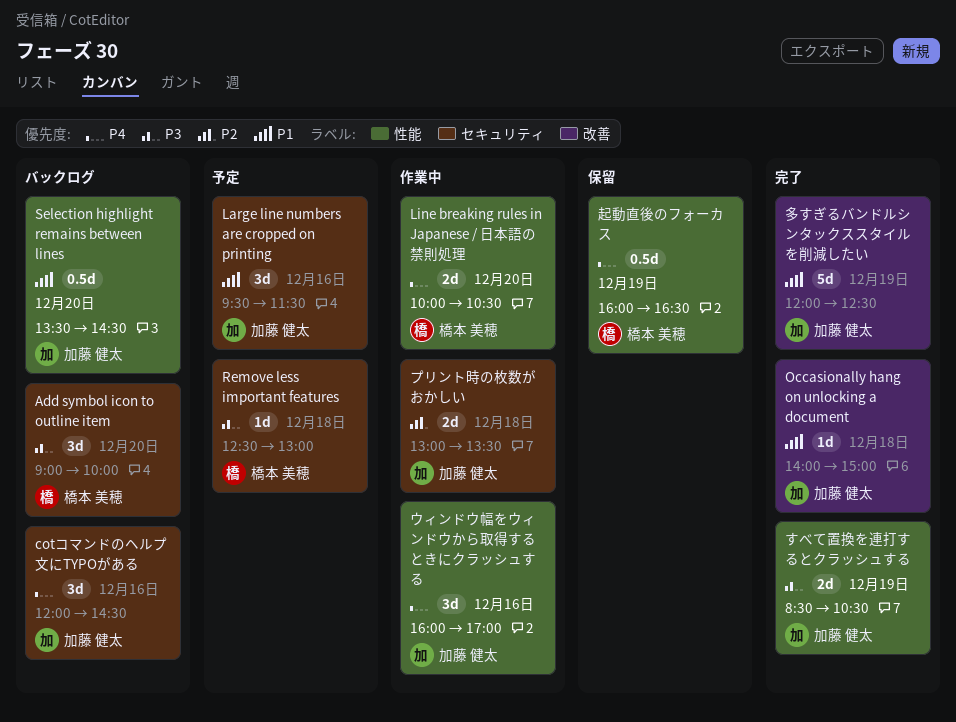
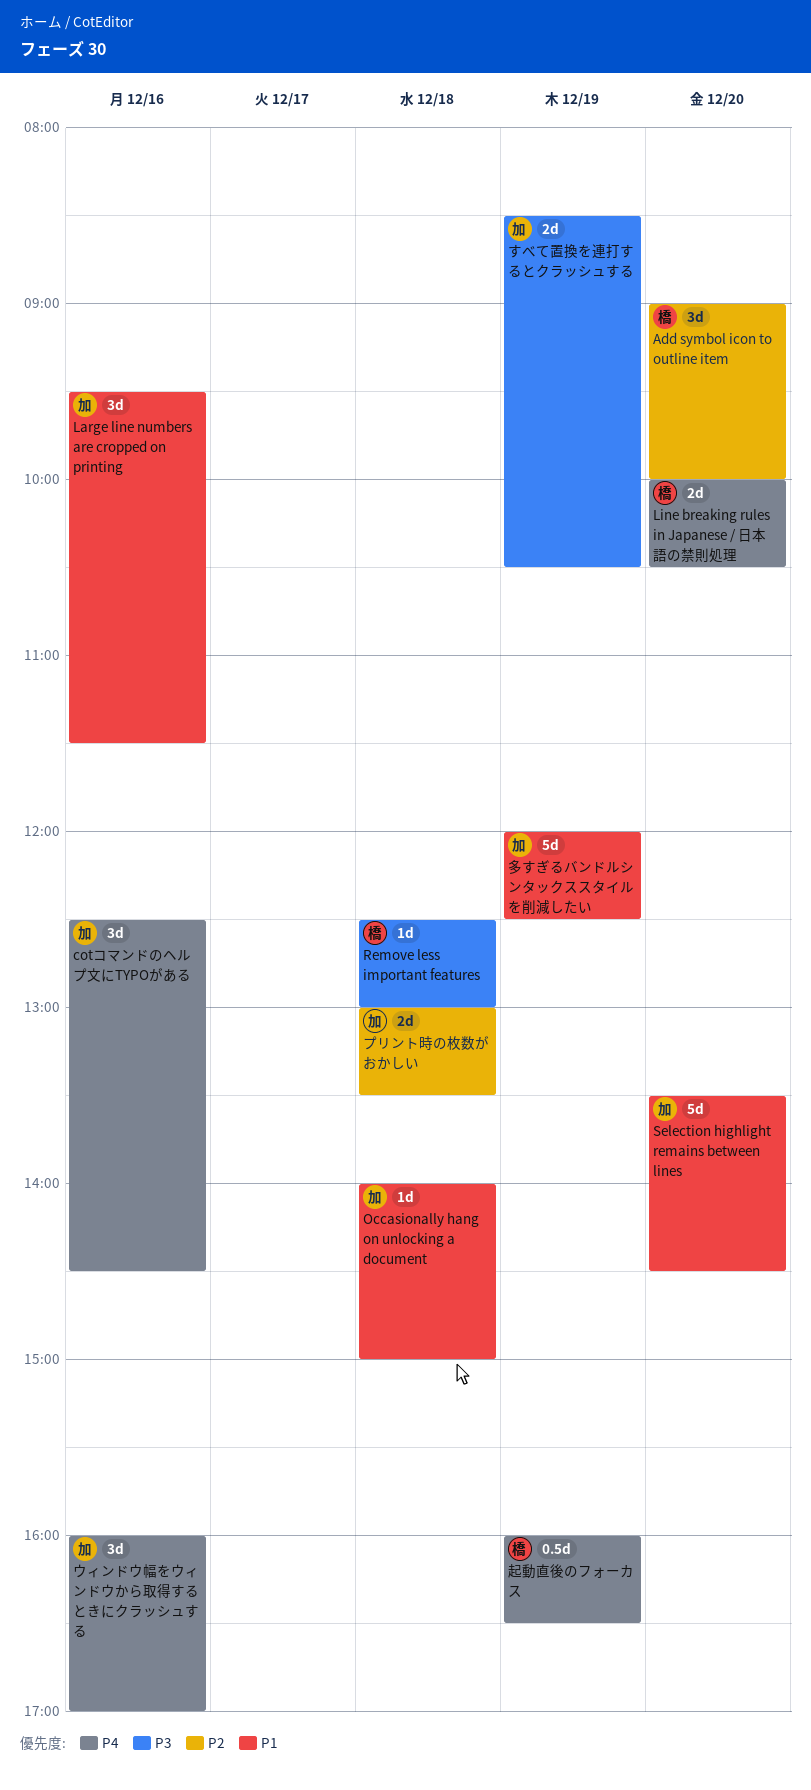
Add symbol icon to outline item, priority: P3 -> P2
cotコマンドのヘルプ文にTYPOがある, begins: 12:00 -> 12:30
Selection highlight remains between lines, estimate: 0.5d -> 5d

